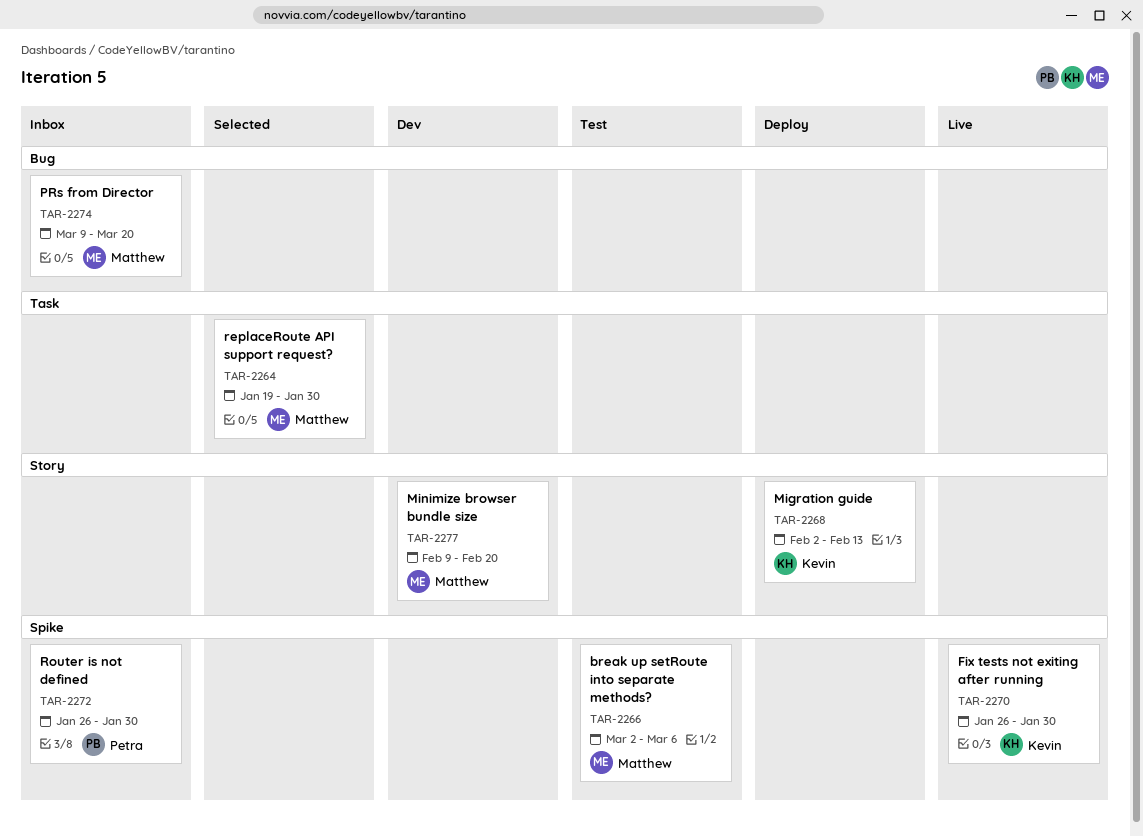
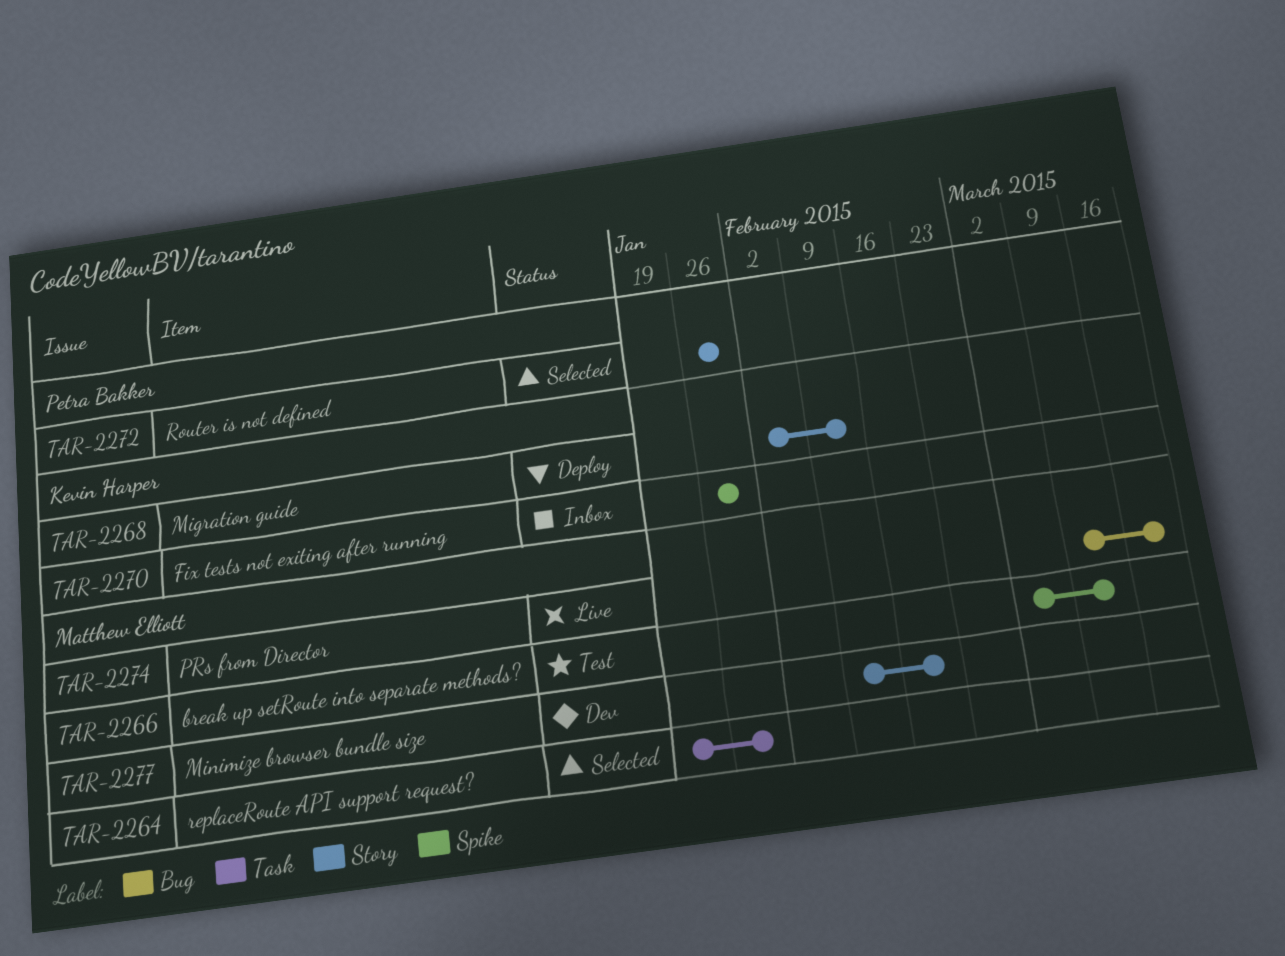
TAR-2266, due: Mar 6 -> Mar 13
TAR-2270, status: Live -> Inbox
TAR-2272, status: Inbox -> Selected
TAR-2272, label: Spike -> Story
TAR-2274, status: Inbox -> Live

